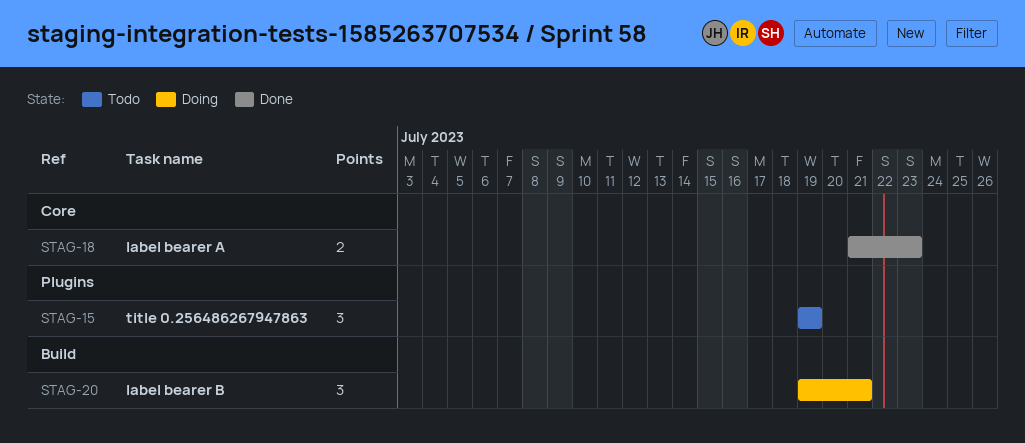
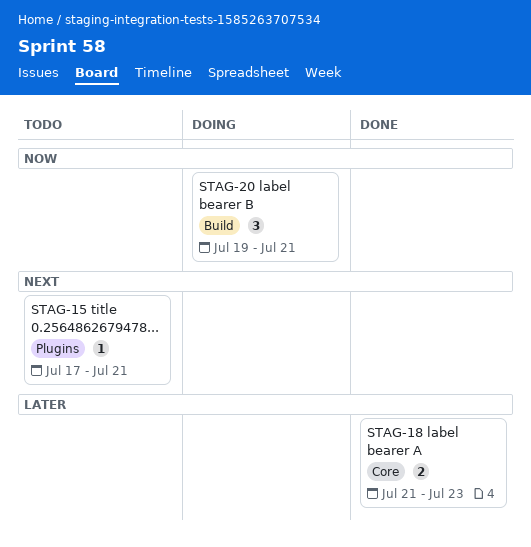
STAG-15, estimate: 3 -> 1
STAG-15, start: Jul 19 -> Jul 17
STAG-15, due: Jul 19 -> Jul 21

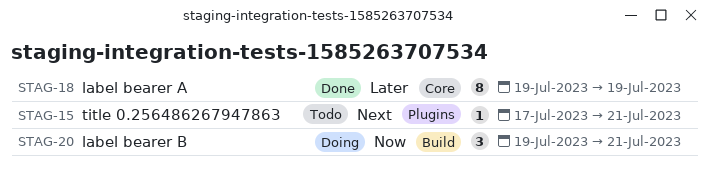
STAG-18, estimate: 2 -> 8
STAG-18, start: Jul 21 -> Jul 19
STAG-18, due: Jul 23 -> Jul 19

